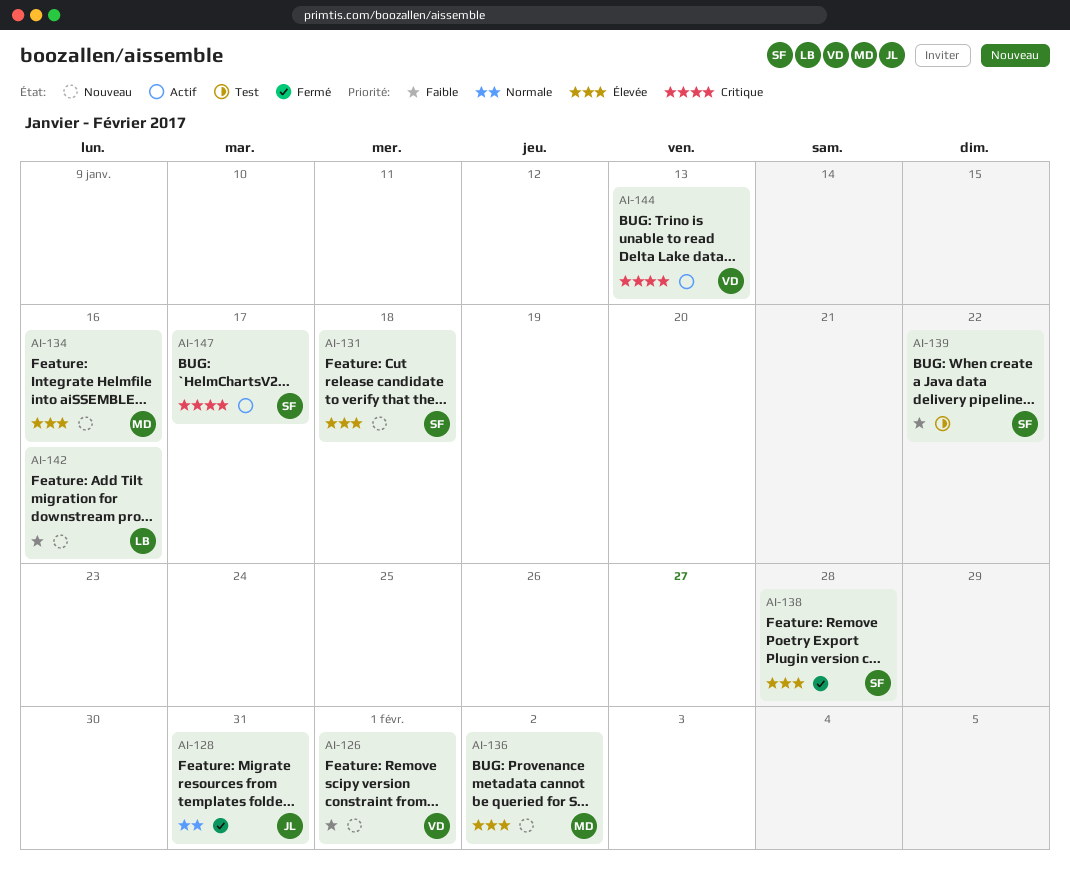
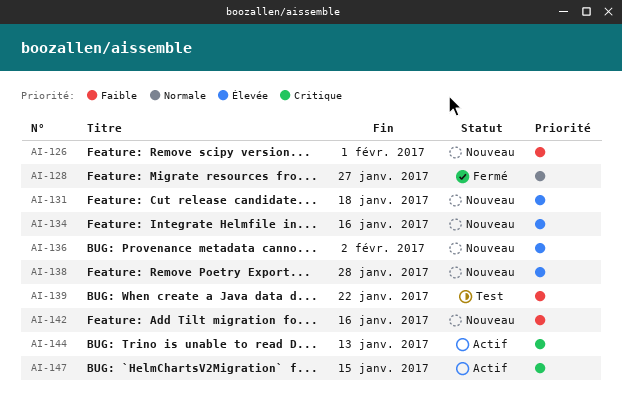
AI-128, due: Jan 31 -> Jan 27
AI-138, status: Fermé -> Nouveau
AI-147, due: Jan 17 -> Jan 15

